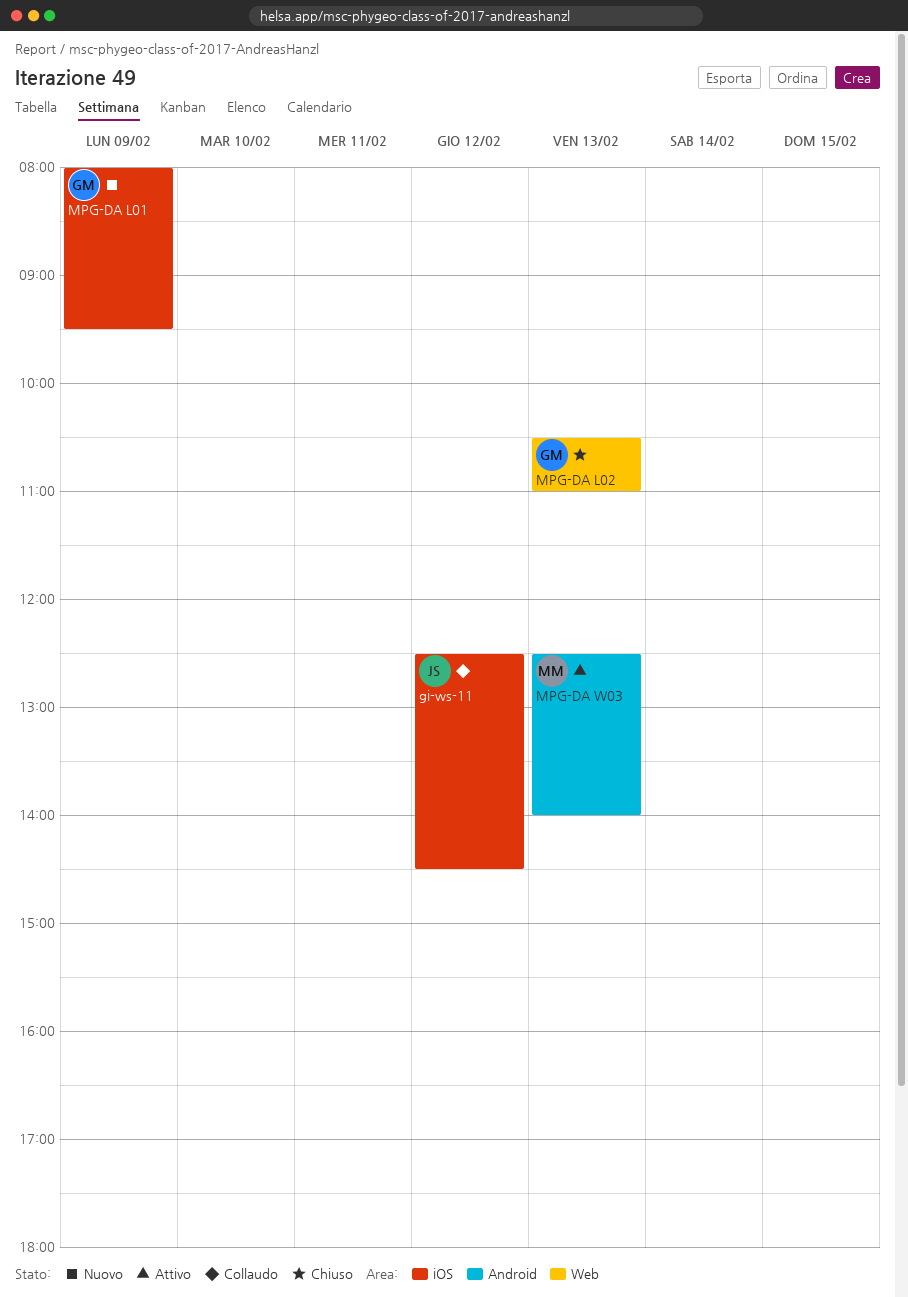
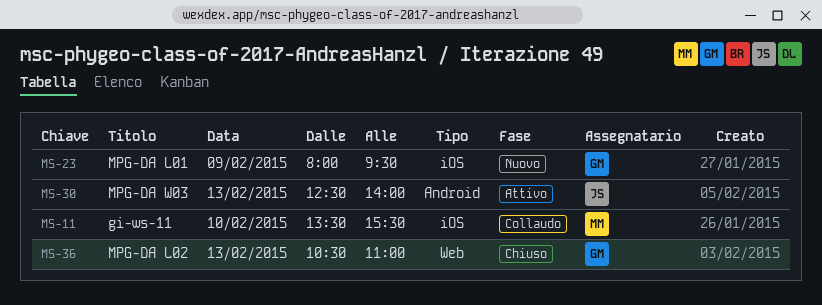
gi-ws-11, owner: JS -> MM
gi-ws-11, day: Feb 12 -> Feb 10
gi-ws-11, begins: 12:30 -> 13:30
gi-ws-11, ends: 14:30 -> 15:30
MPG-DA W03, owner: MM -> JS

